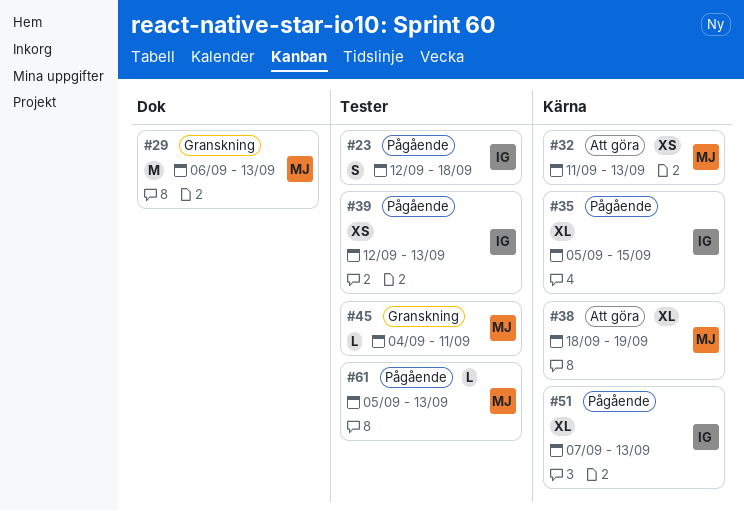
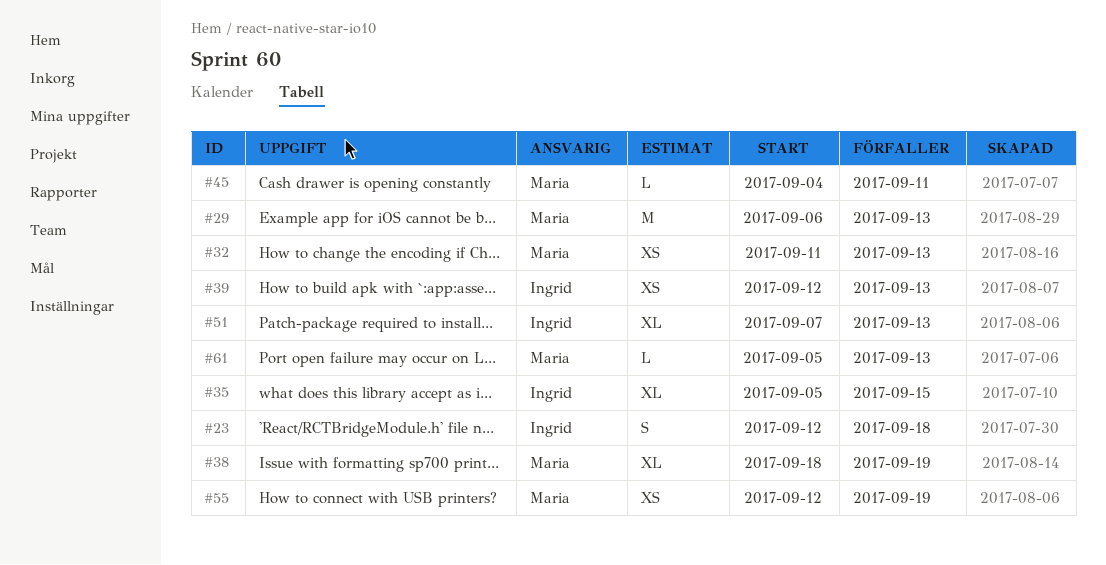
#55: none -> present

